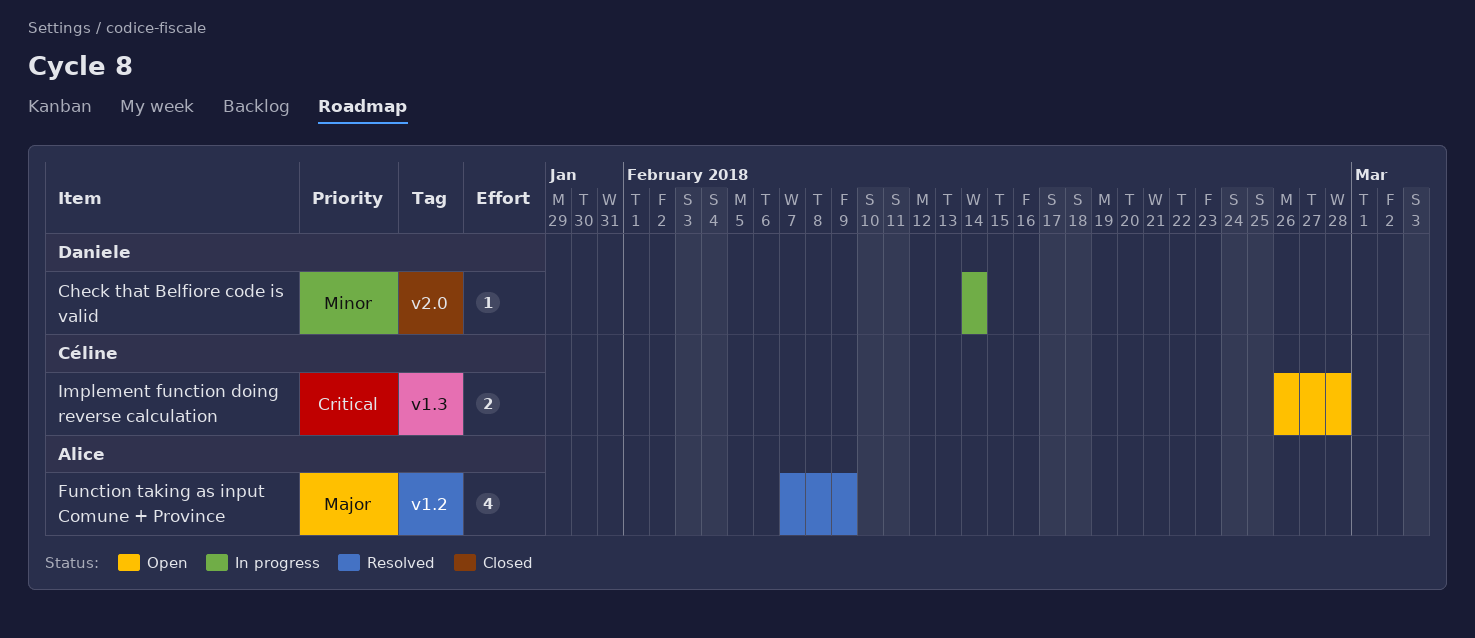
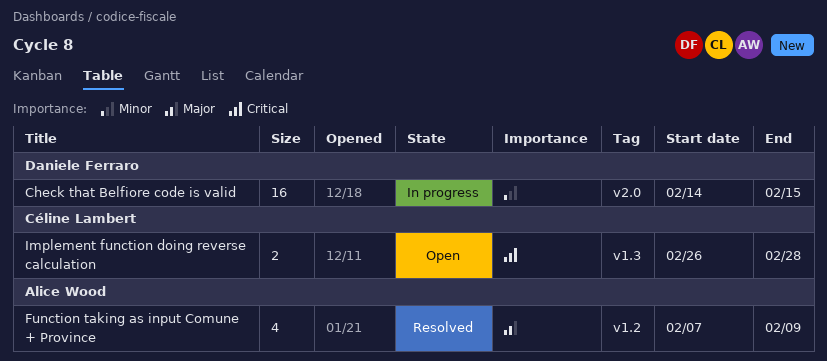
Check that Belfiore code is valid, estimate: 1 -> 16
Check that Belfiore code is valid, due: Feb 14 -> Feb 15

